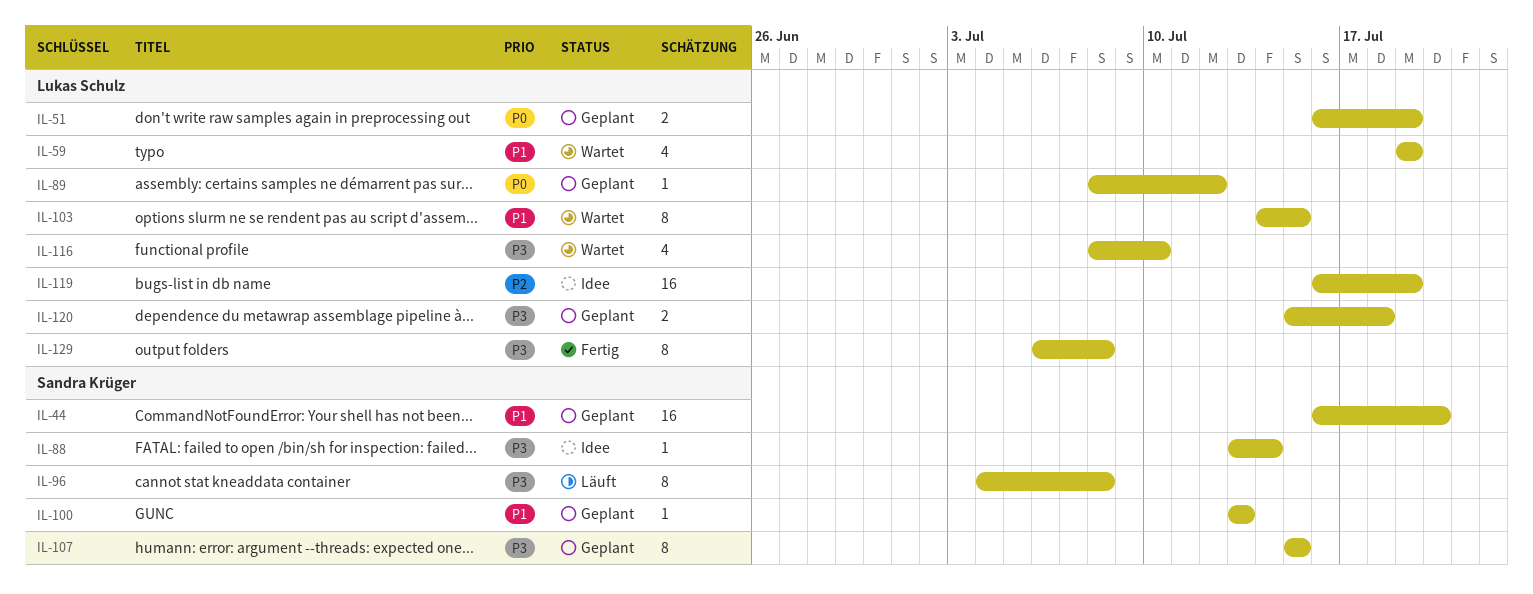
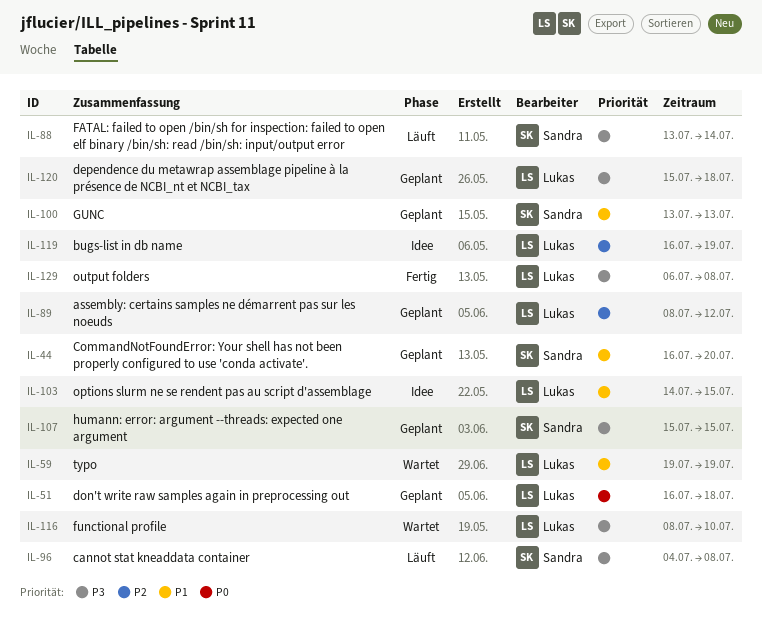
IL-51, due: Jul 19 -> Jul 18
IL-88, status: Idee -> Läuft
IL-89, priority: P0 -> P2
IL-103, status: Wartet -> Idee

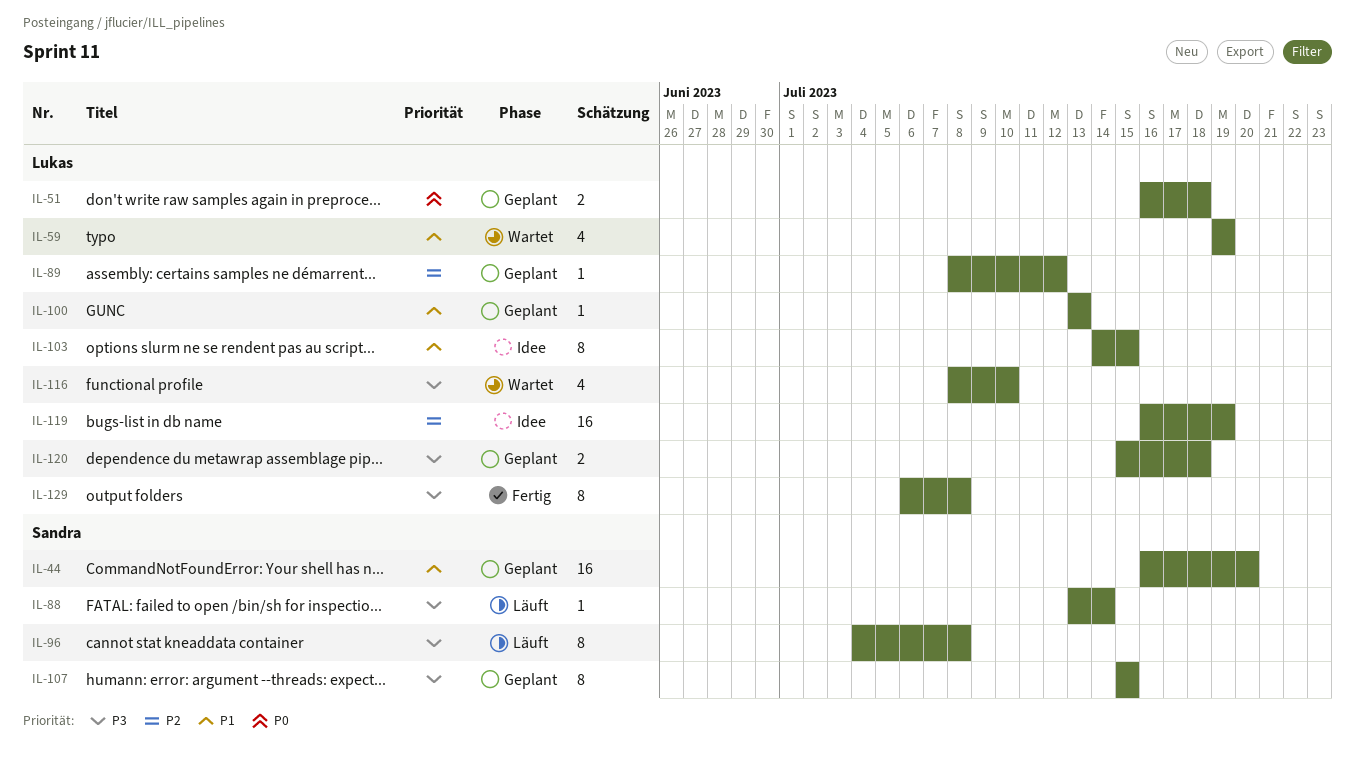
IL-100, owner: Sandra -> Lukas

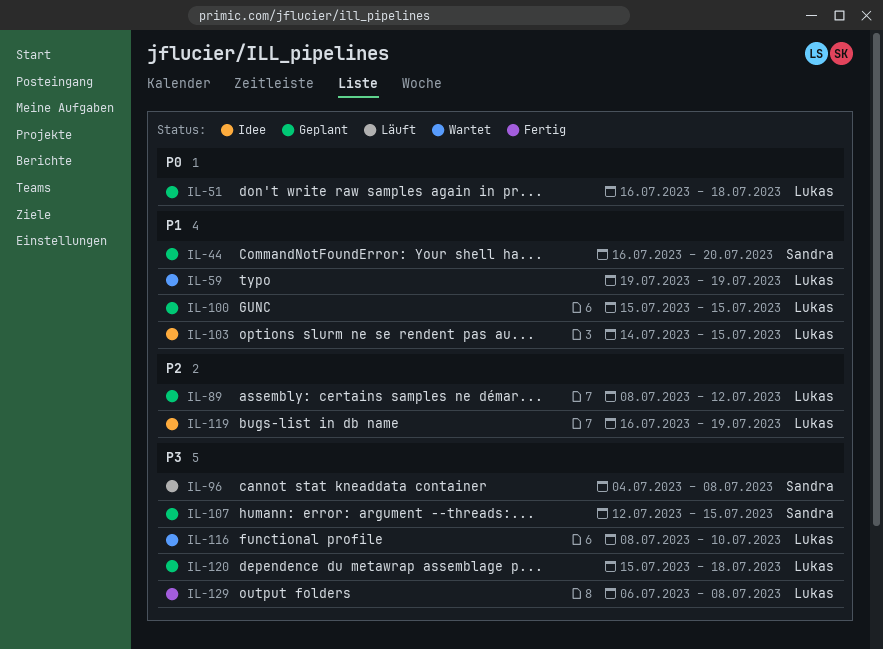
IL-88: present -> none
IL-100, start: Jul 13 -> Jul 15
IL-100, due: Jul 13 -> Jul 15
IL-107, start: Jul 15 -> Jul 12

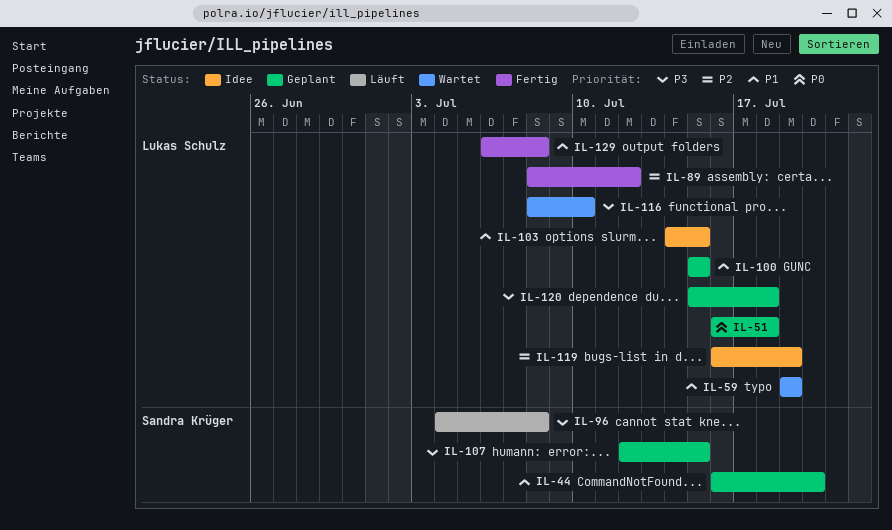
IL-89, status: Geplant -> Fertig
IL-129, priority: P3 -> P1

